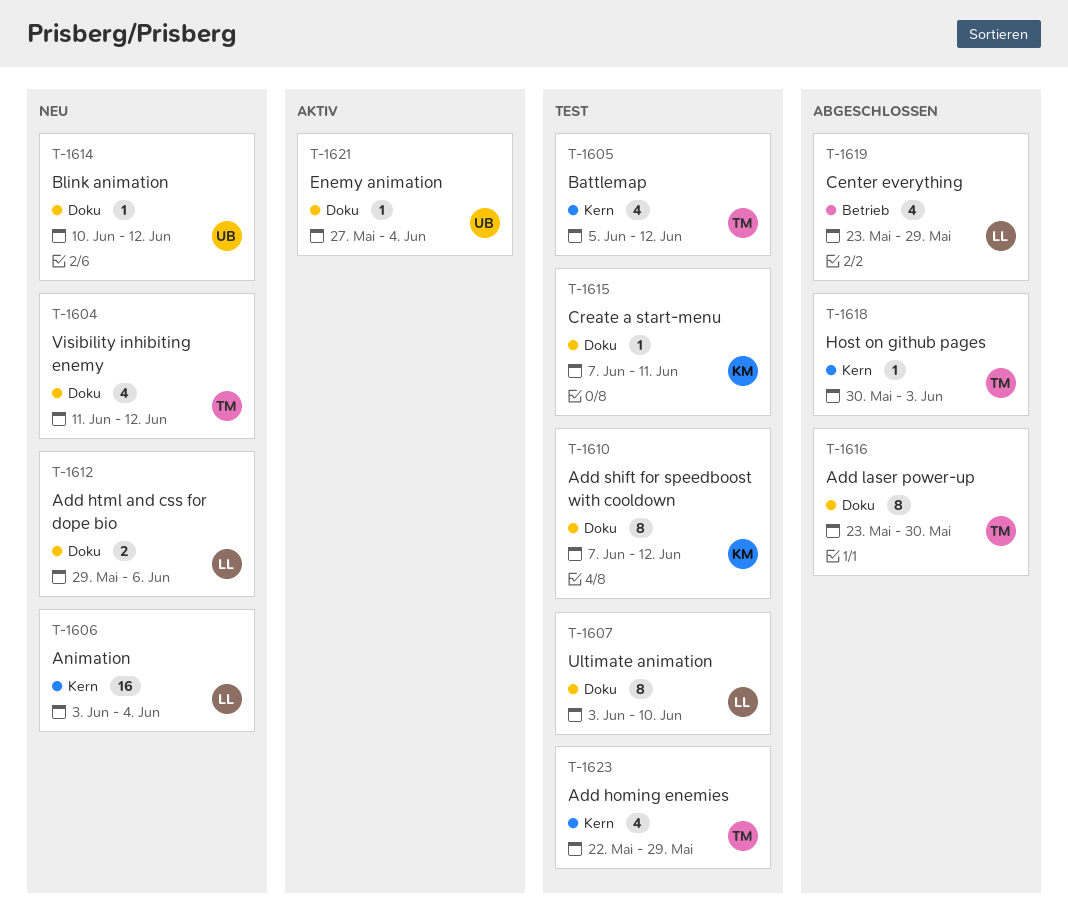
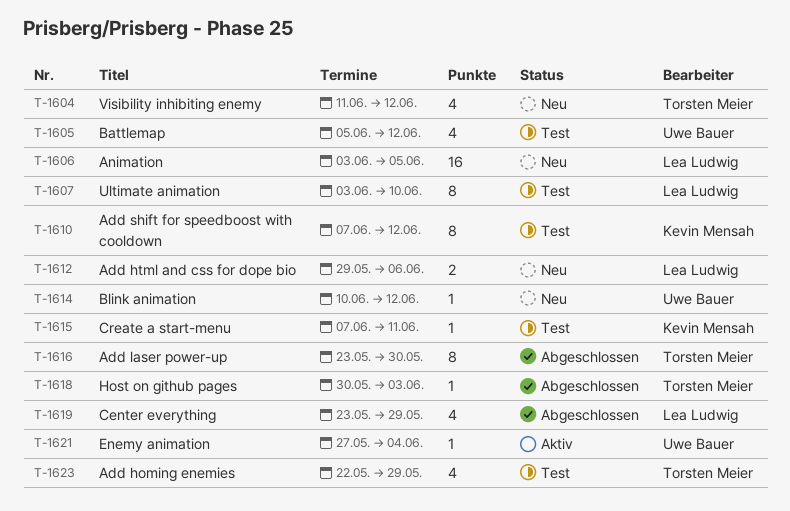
T-1605, owner: Torsten Meier -> Uwe Bauer
T-1606, due: Jun 4 -> Jun 5

